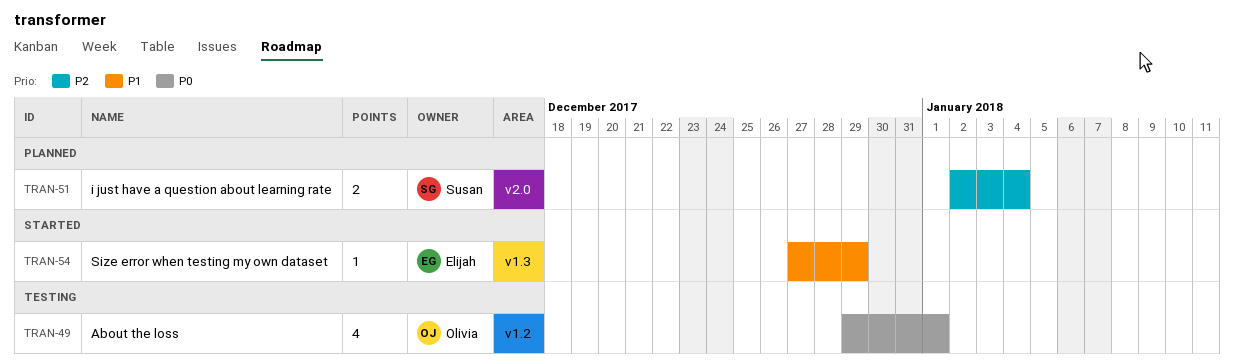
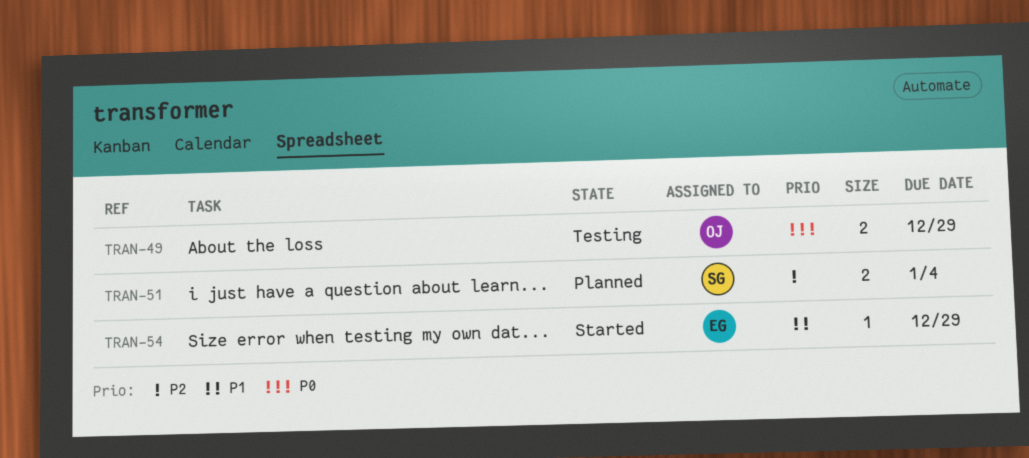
TRAN-49, estimate: 4 -> 2
TRAN-49, due: Jan 1 -> Dec 29

